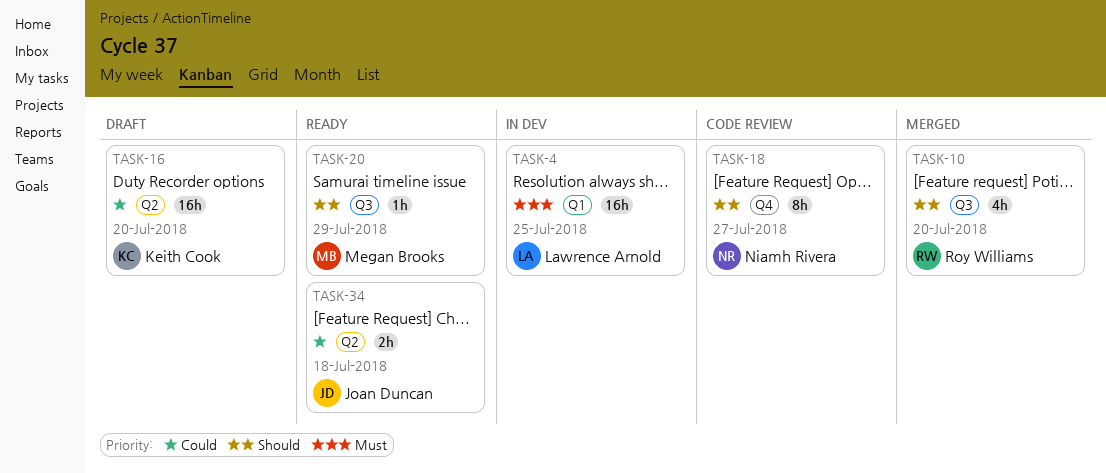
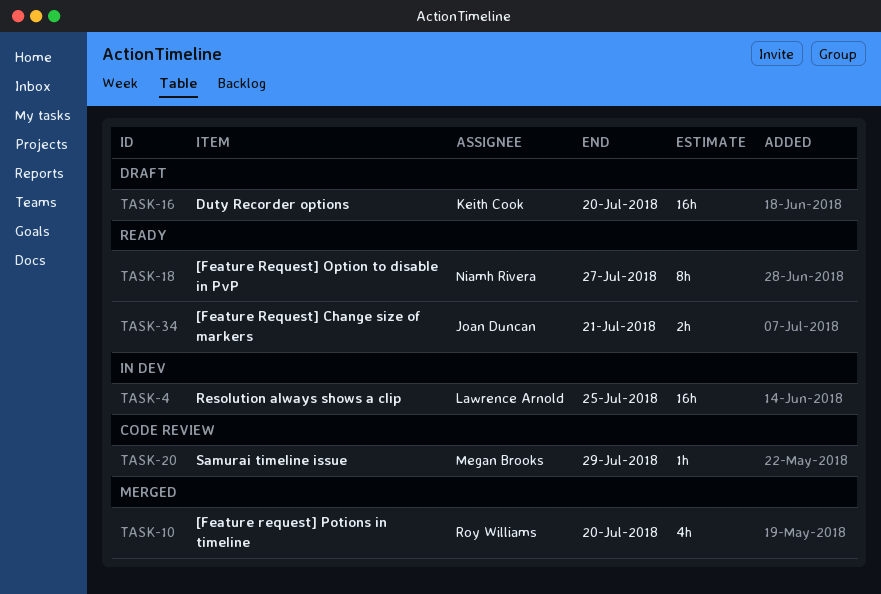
TASK-18, status: Code review -> Ready
TASK-20, status: Ready -> Code review
TASK-34, due: Jul 18 -> Jul 21

